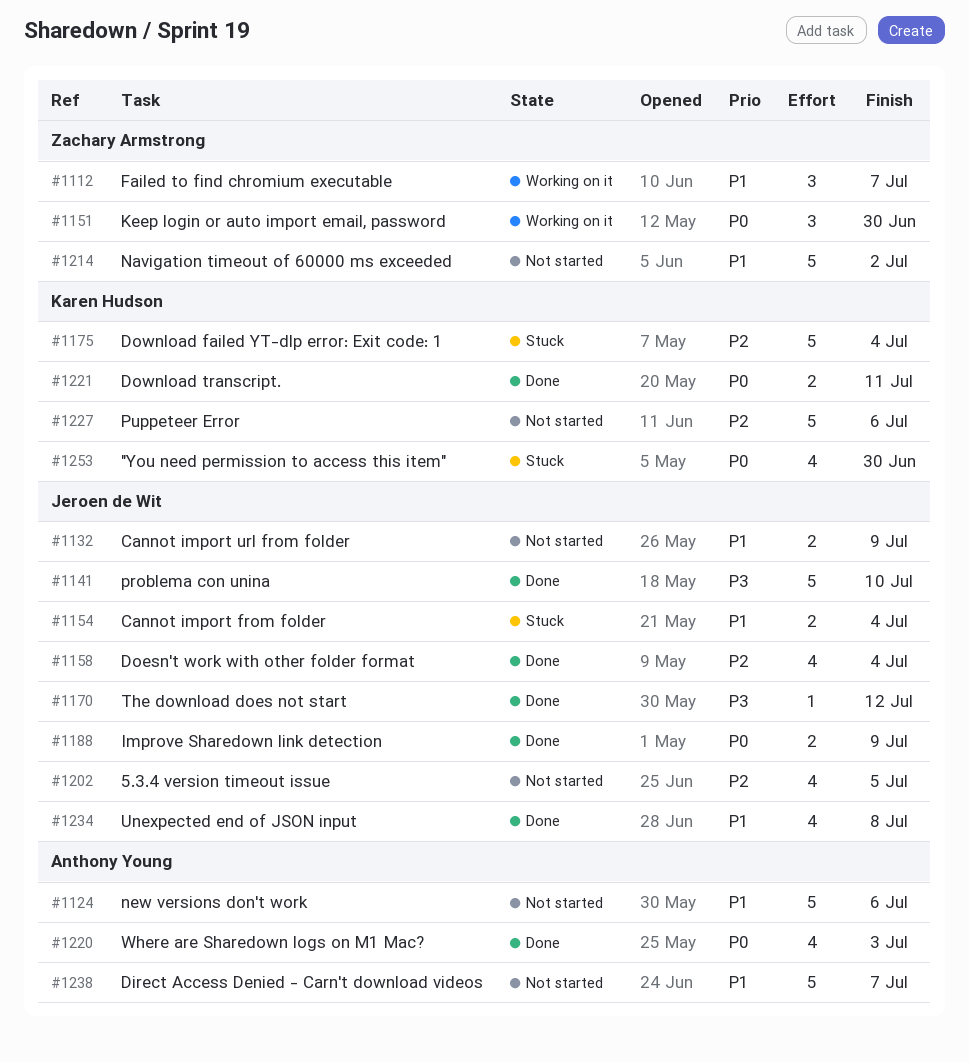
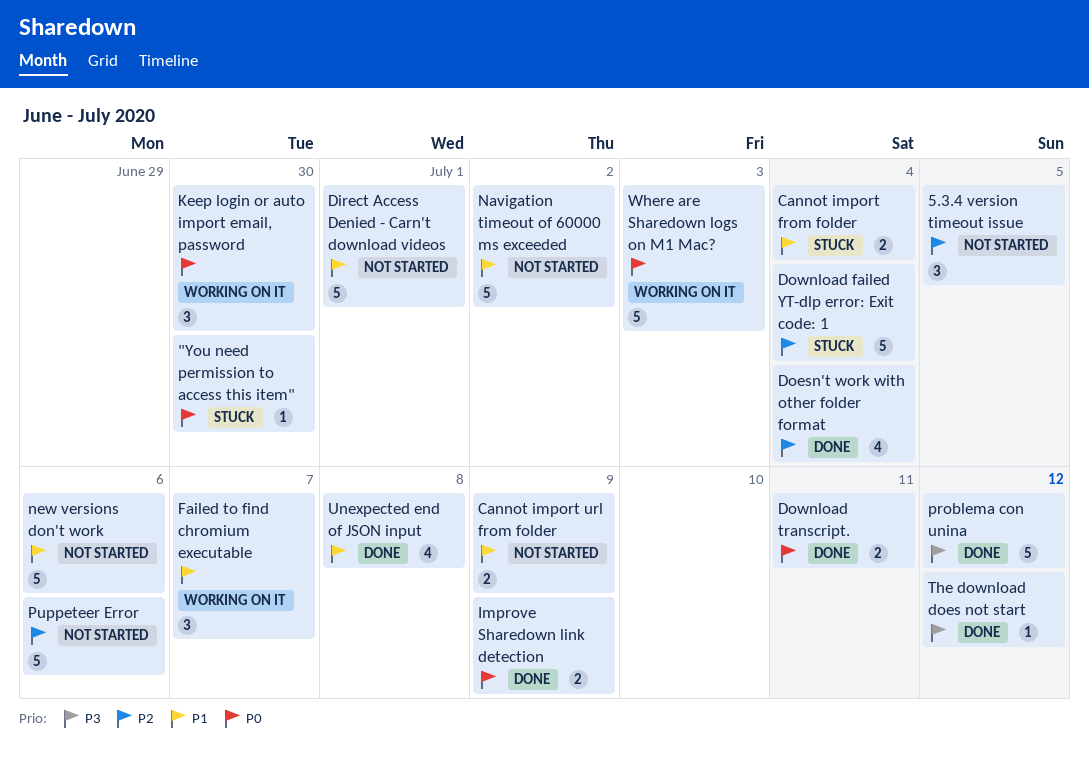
"You need permission to access this item", estimate: 4 -> 1
5.3.4 version timeout issue, estimate: 4 -> 3
Direct Access Denied - Carn't download videos, due: Jul 7 -> Jul 1
problema con unina, due: Jul 10 -> Jul 12
Where are Sharedown logs on M1 Mac?, status: Done -> Working on it
Where are Sharedown logs on M1 Mac?, estimate: 4 -> 5

